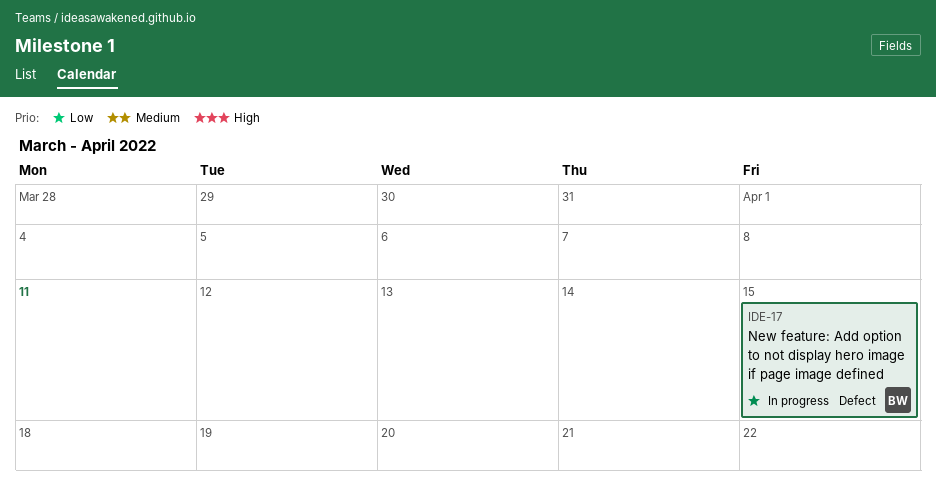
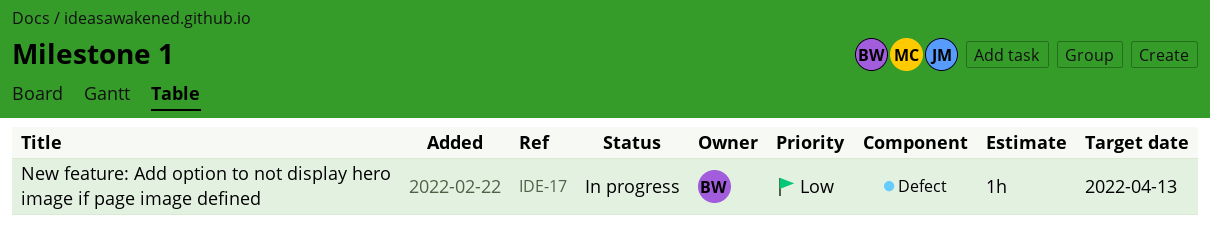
IDE-17, due: Apr 15 -> Apr 13

